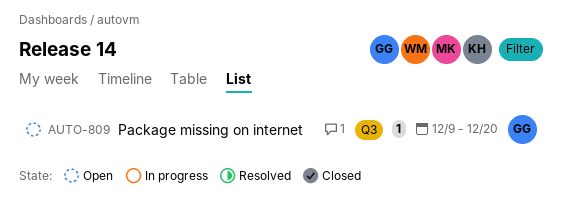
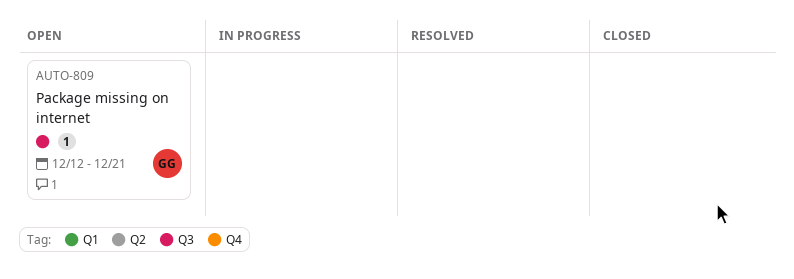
AUTO-809, start: Dec 9 -> Dec 12
AUTO-809, due: Dec 20 -> Dec 21

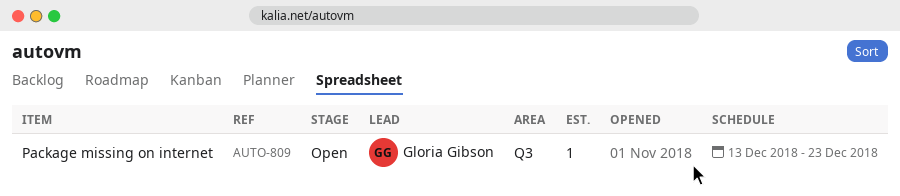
AUTO-809, start: Dec 12 -> Dec 13
AUTO-809, due: Dec 21 -> Dec 23

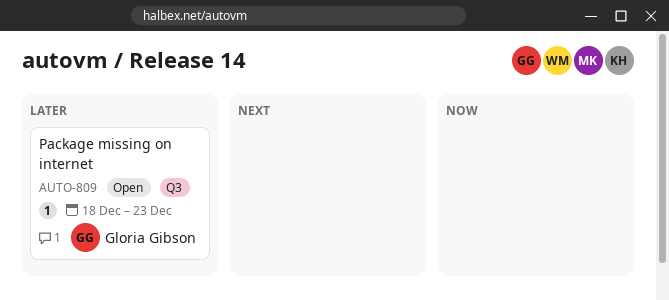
AUTO-809, start: Dec 13 -> Dec 18

